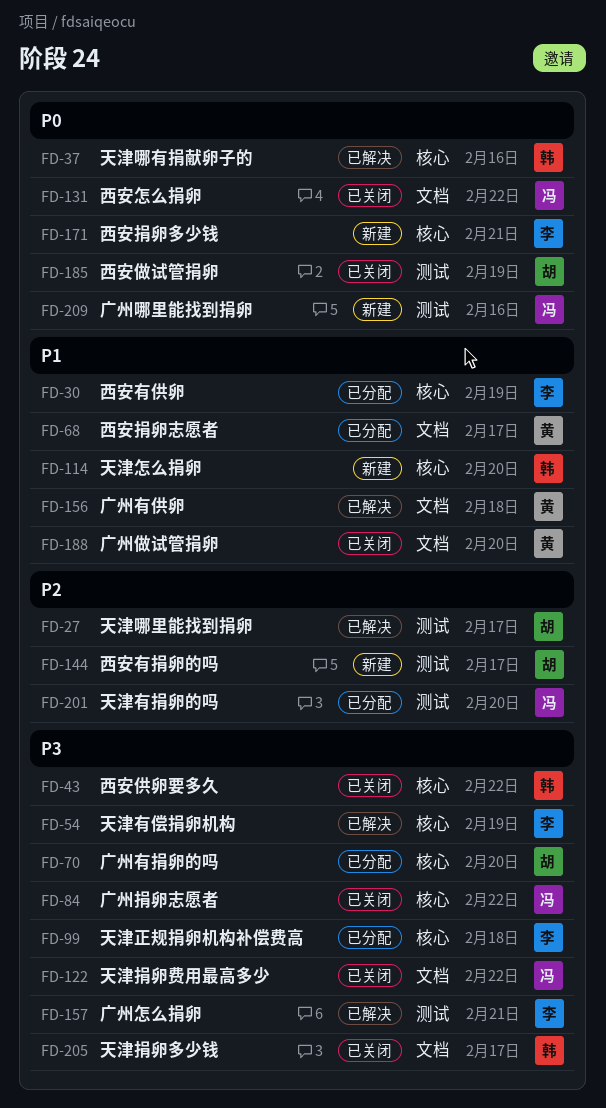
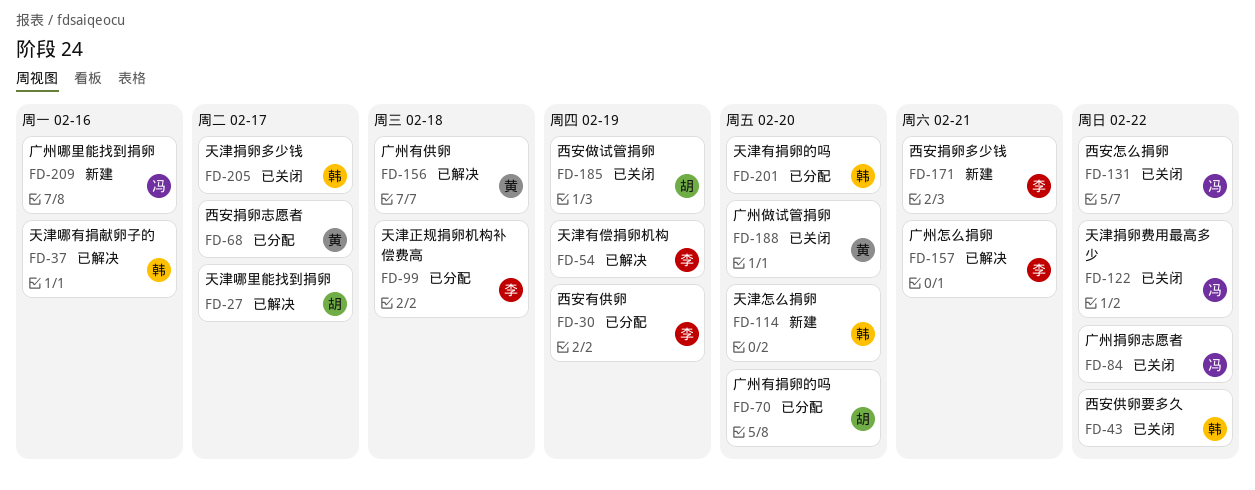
FD-144: present -> none
FD-201, owner: 冯 -> 韩

